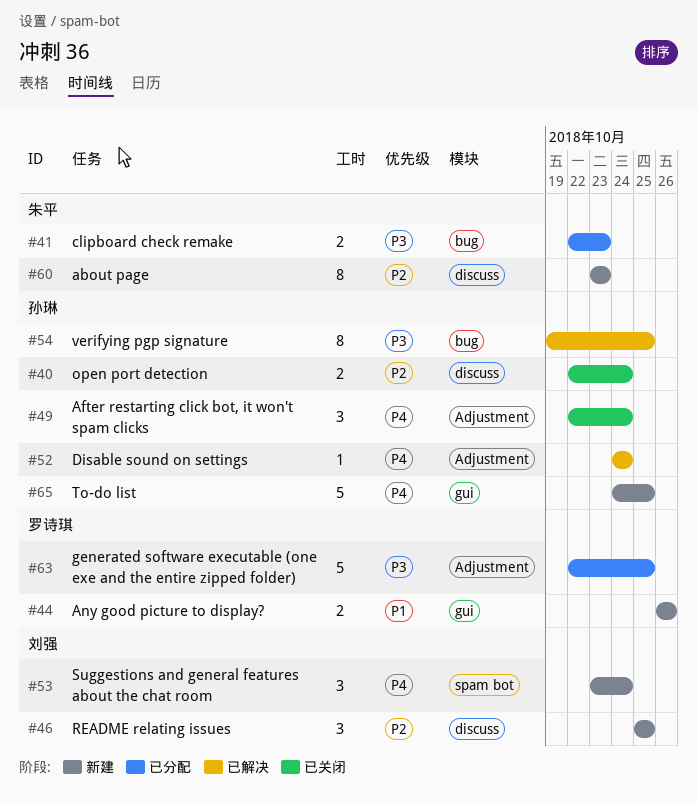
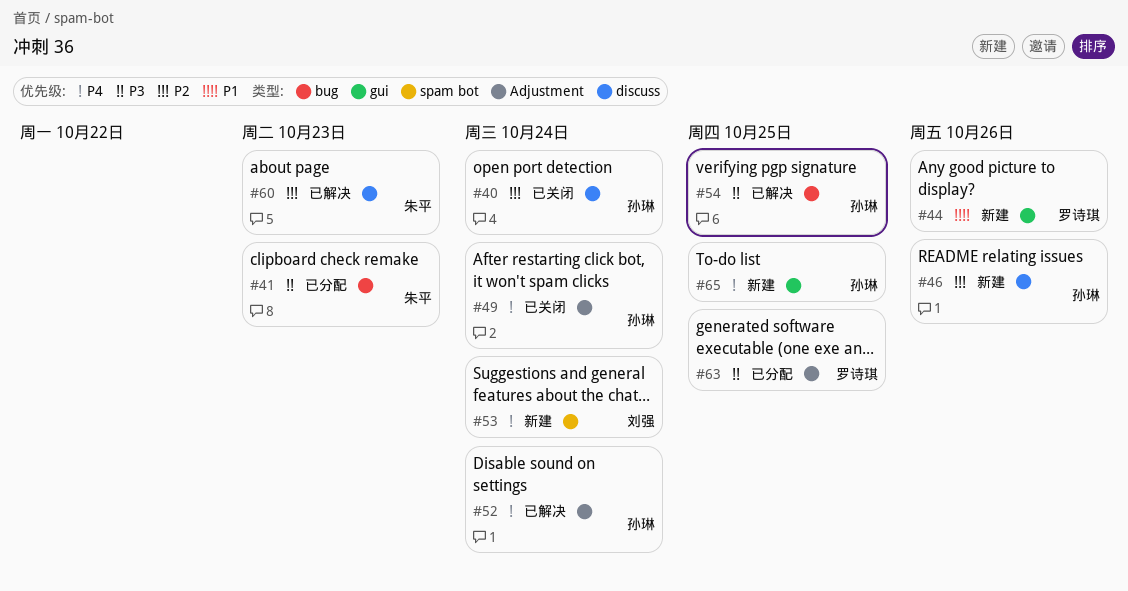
#46, owner: 刘强 -> 孙琳
#46, due: Oct 25 -> Oct 26
#60, status: 新建 -> 已解决

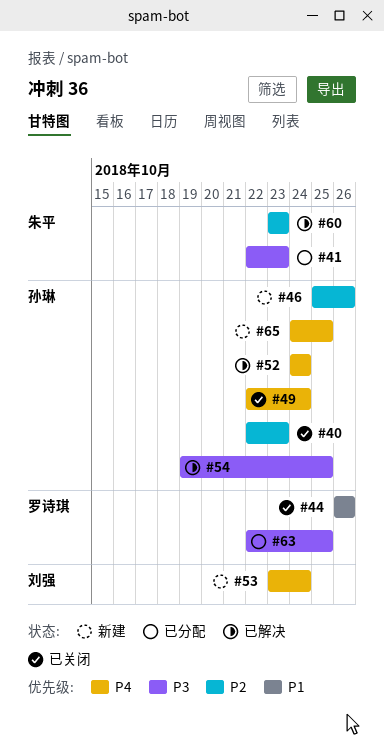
#40, due: Oct 24 -> Oct 23
#44, status: 新建 -> 已关闭

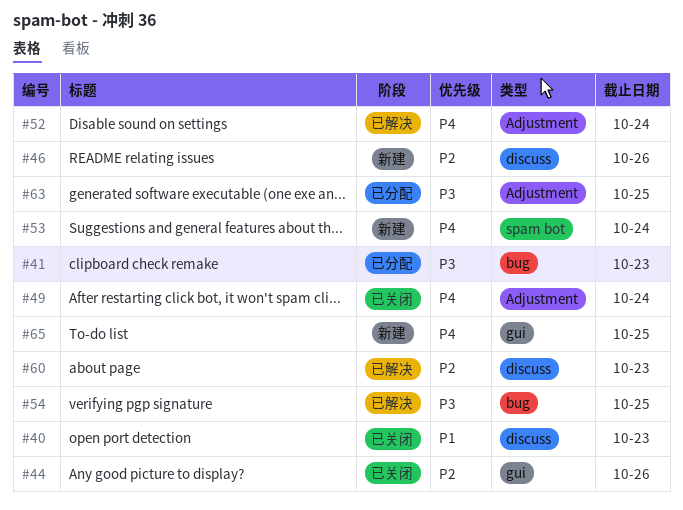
#40, priority: P2 -> P1
#44, priority: P1 -> P2

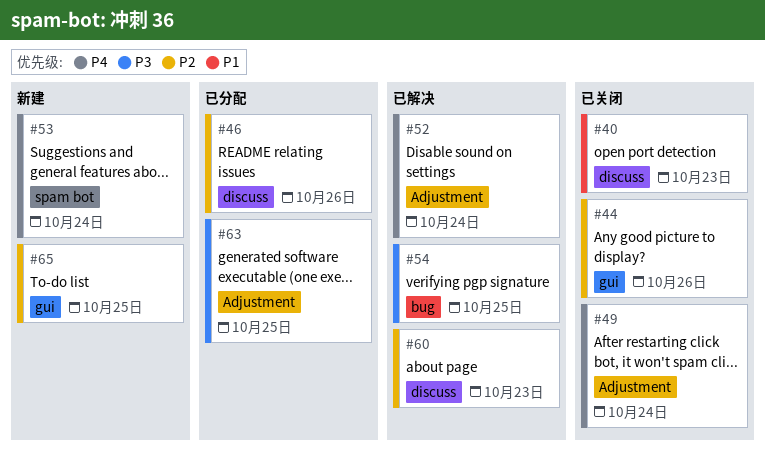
#41: present -> none
#46, status: 新建 -> 已分配
#65, priority: P4 -> P2

